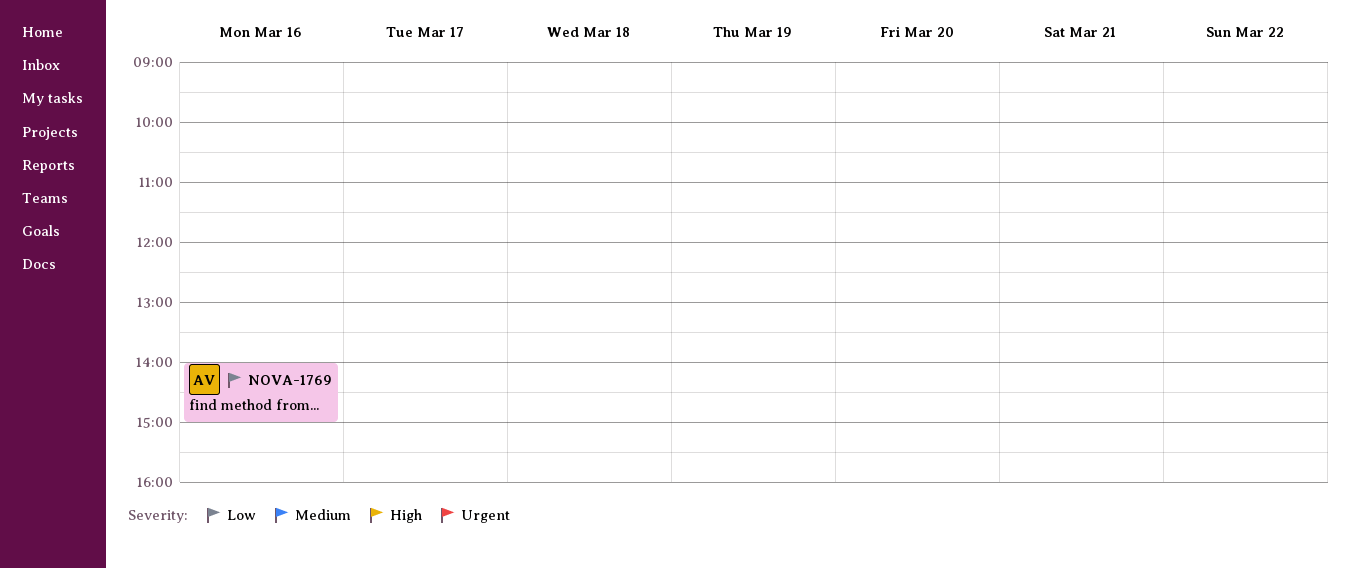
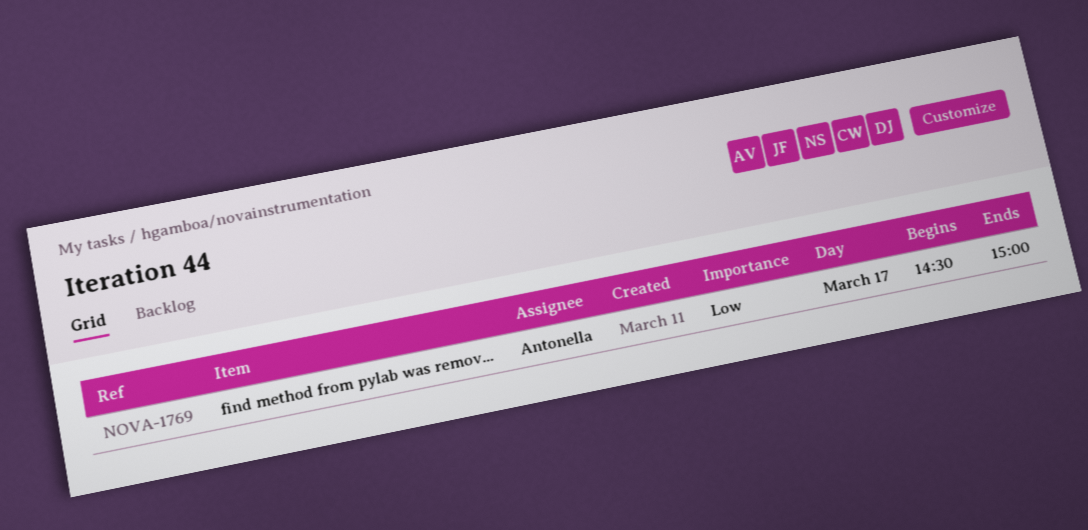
NOVA-1769, day: Mar 16 -> Mar 17
NOVA-1769, begins: 14:00 -> 14:30

